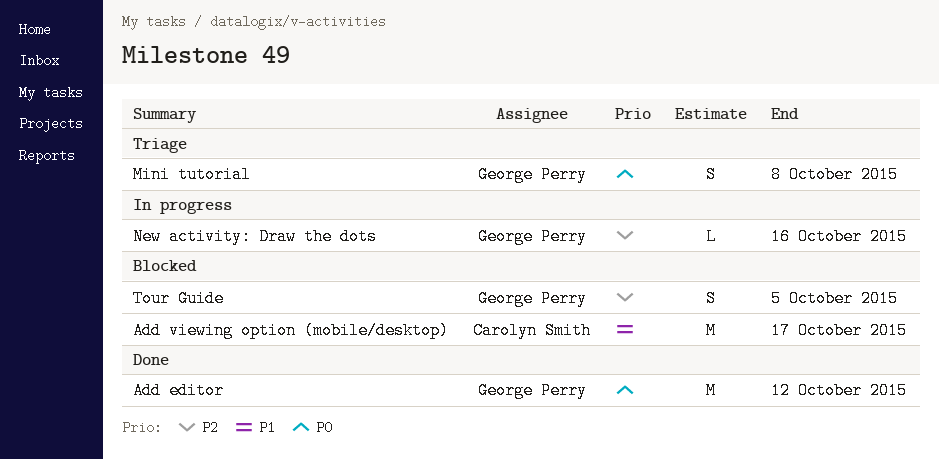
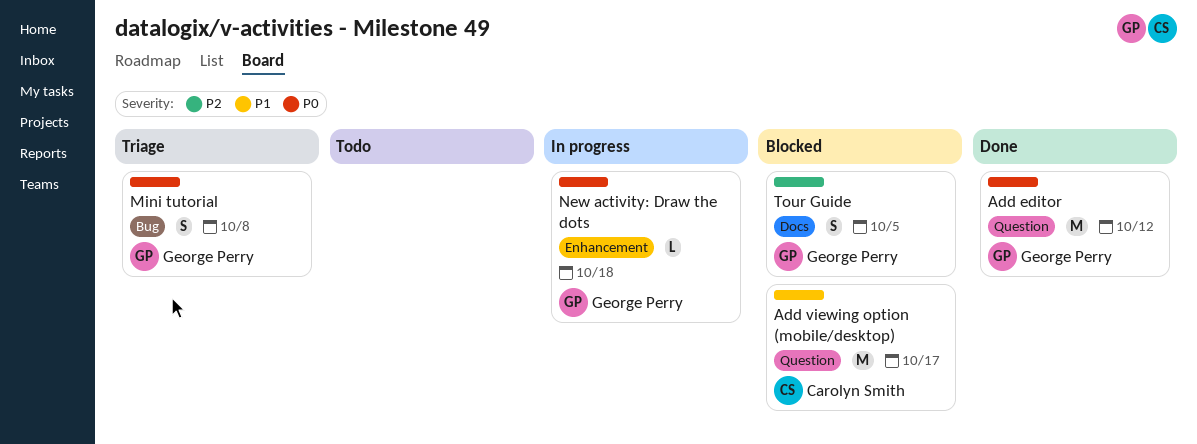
New activity: Draw the dots, priority: P2 -> P0
New activity: Draw the dots, due: Oct 16 -> Oct 18

